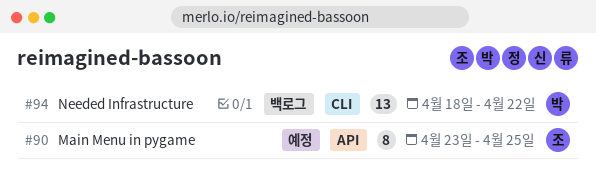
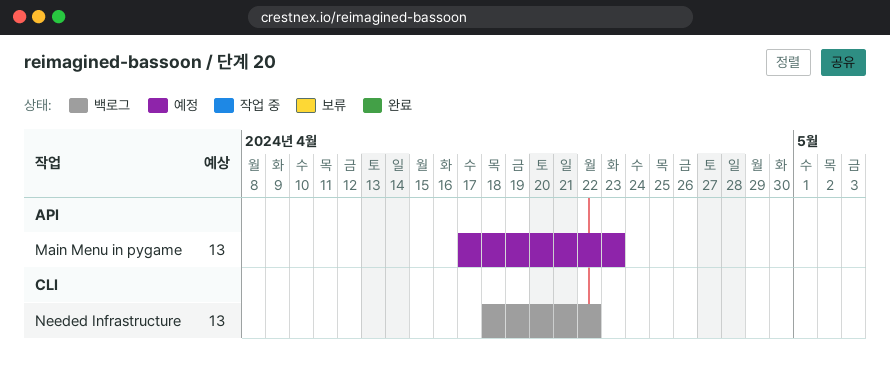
Main Menu in pygame, estimate: 8 -> 13
Main Menu in pygame, start: Apr 23 -> Apr 17
Main Menu in pygame, due: Apr 25 -> Apr 23

